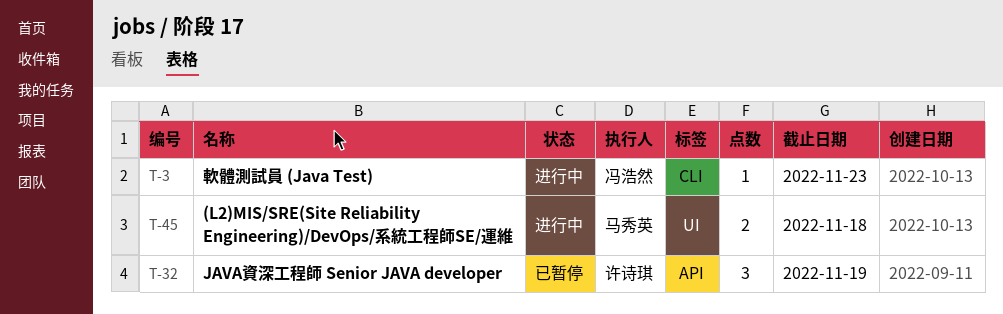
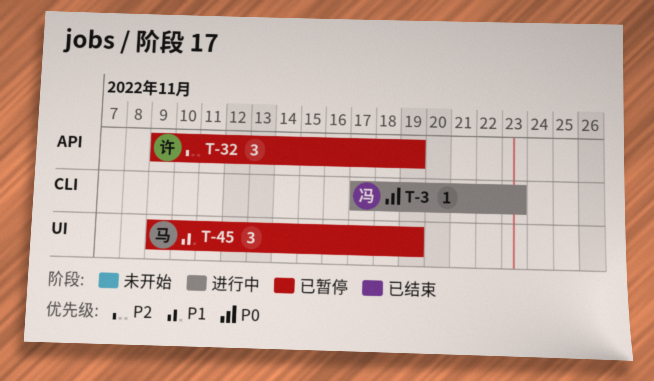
T-45, status: 进行中 -> 已暂停
T-45, estimate: 2 -> 3
T-45, due: Nov 18 -> Nov 19

